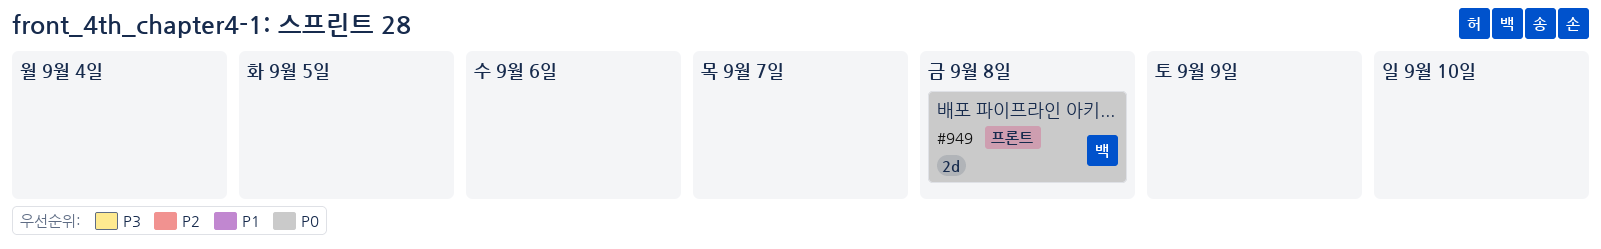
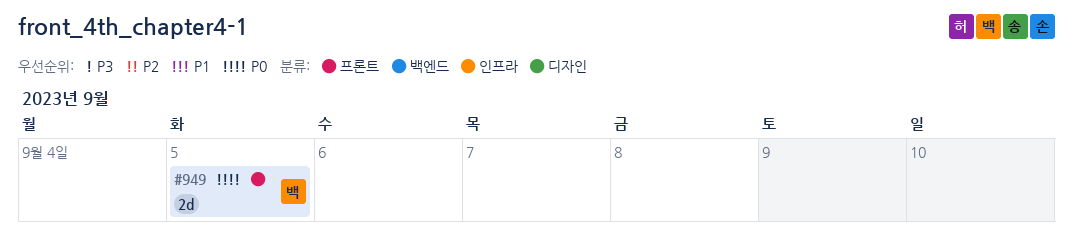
#949, due: Sep 8 -> Sep 5

